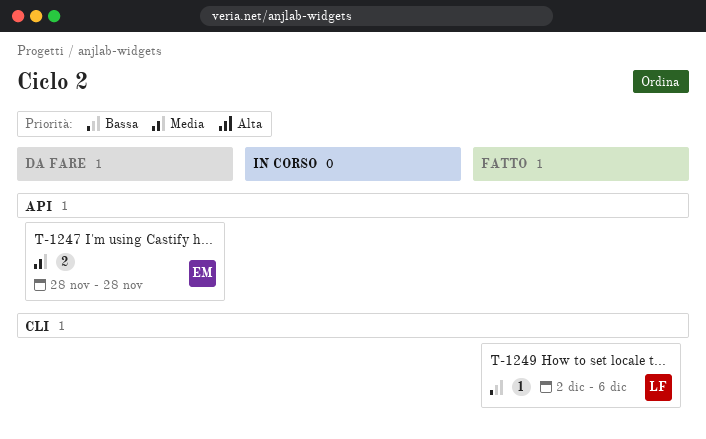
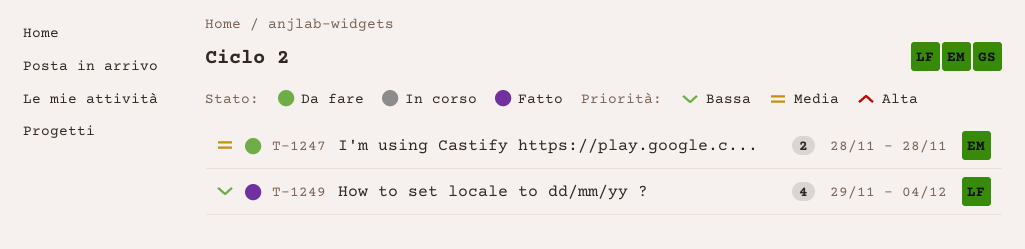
T-1249, estimate: 1 -> 4
T-1249, start: Dec 2 -> Nov 29
T-1249, due: Dec 6 -> Dec 4

